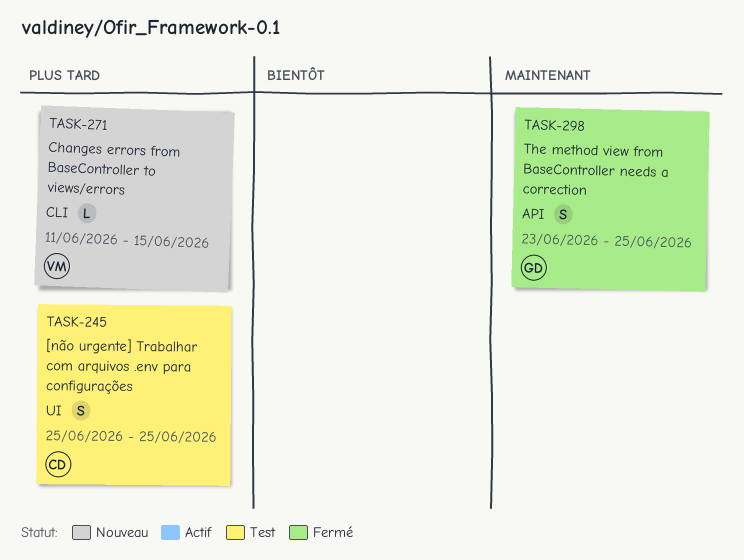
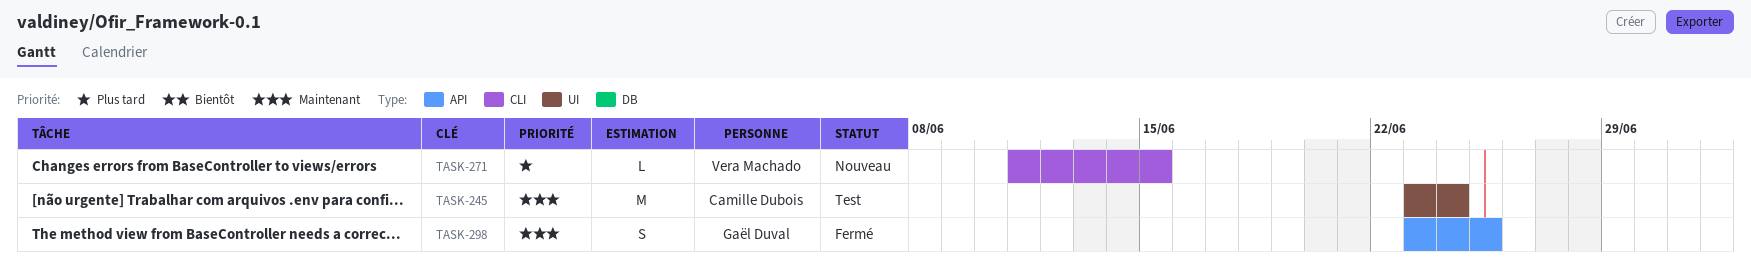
TASK-245, priority: Plus tard -> Maintenant
TASK-245, estimate: S -> M
TASK-245, start: Jun 25 -> Jun 23
TASK-245, due: Jun 25 -> Jun 24

